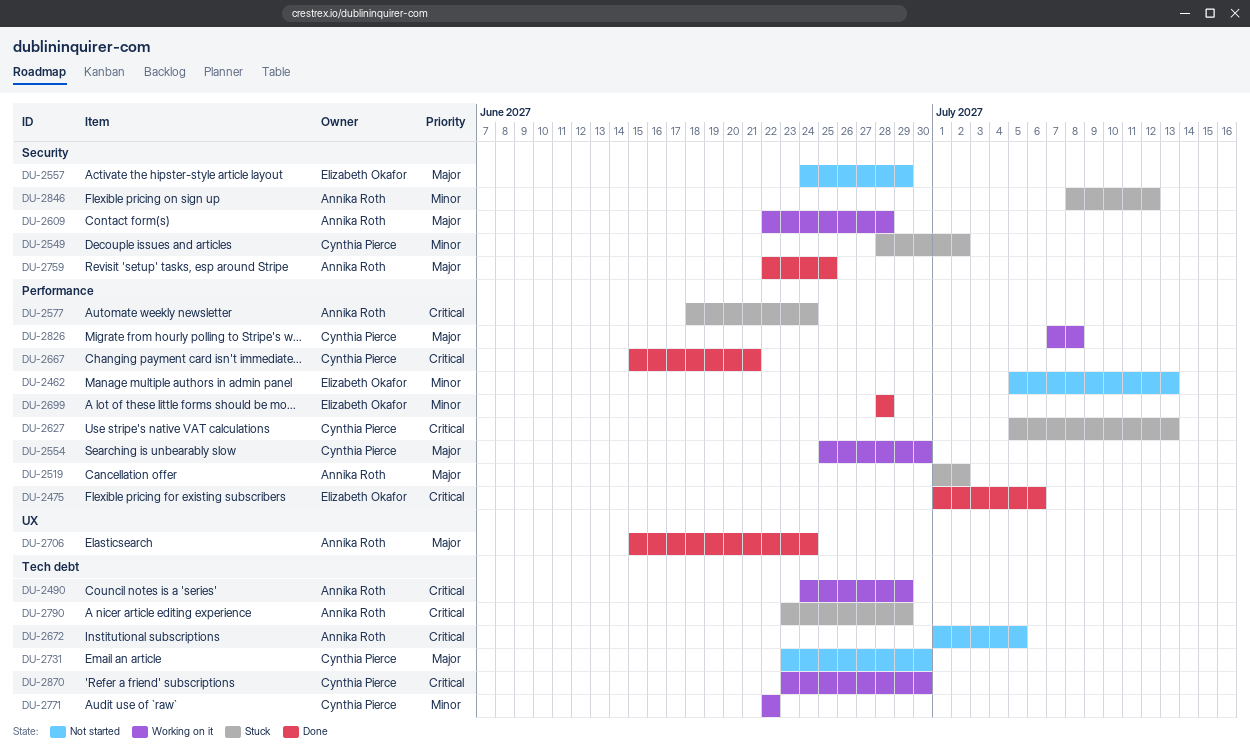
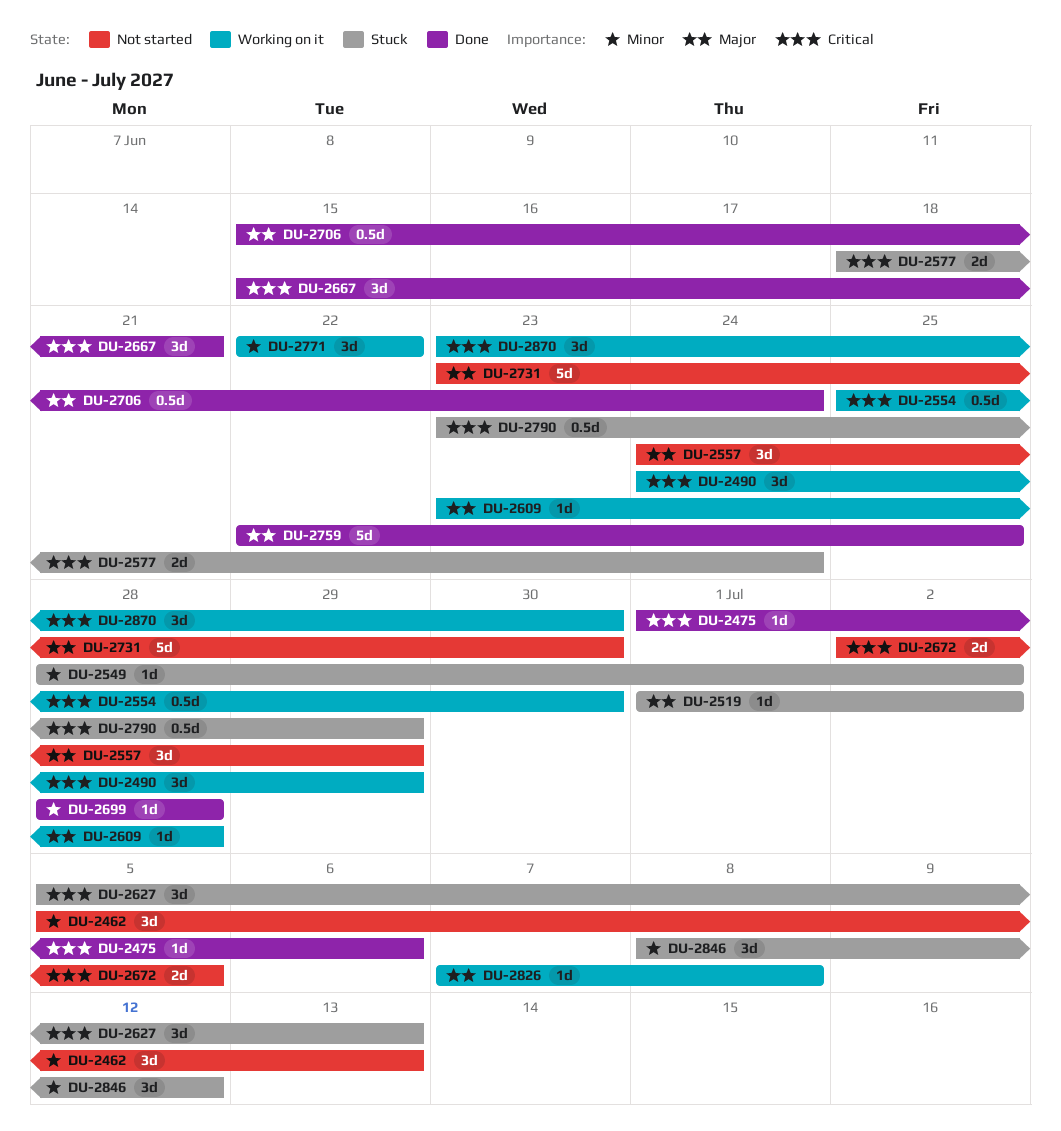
DU-2554, priority: Major -> Critical
DU-2609, start: Jun 22 -> Jun 23
DU-2672, start: Jul 1 -> Jul 2

